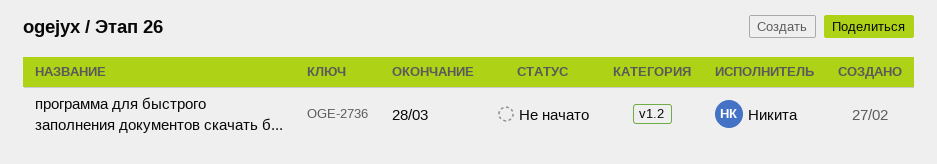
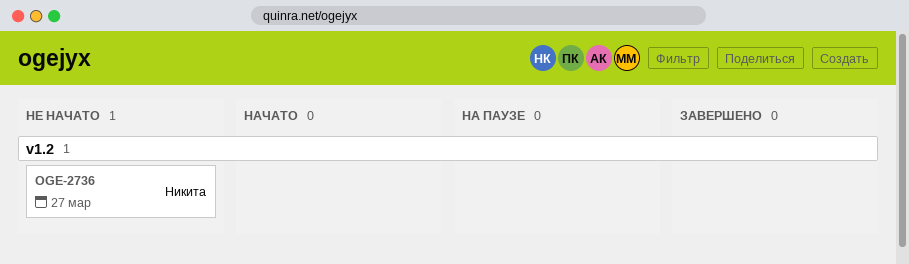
OGE-2736, due: Mar 28 -> Mar 27

